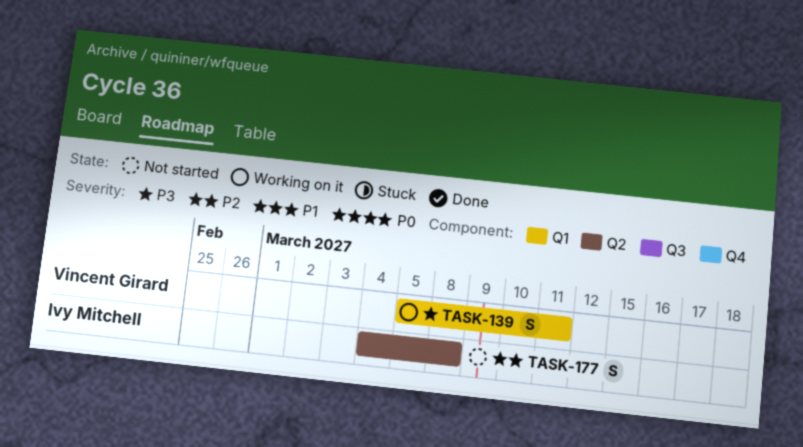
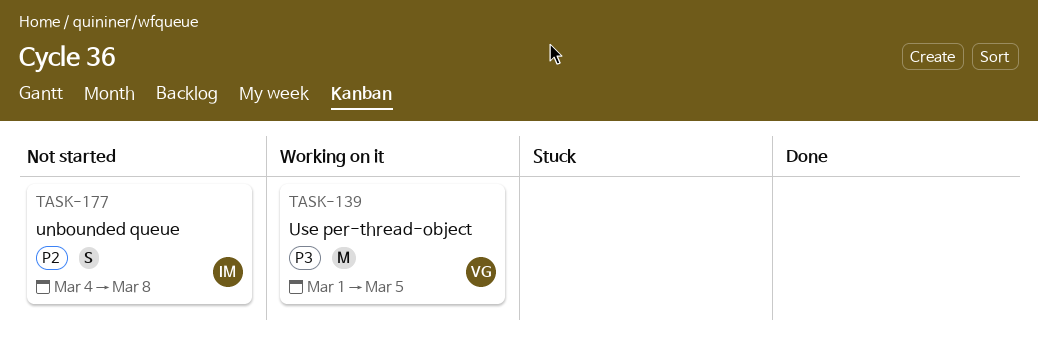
TASK-139, estimate: S -> M
TASK-139, start: Mar 5 -> Mar 1
TASK-139, due: Mar 11 -> Mar 5

